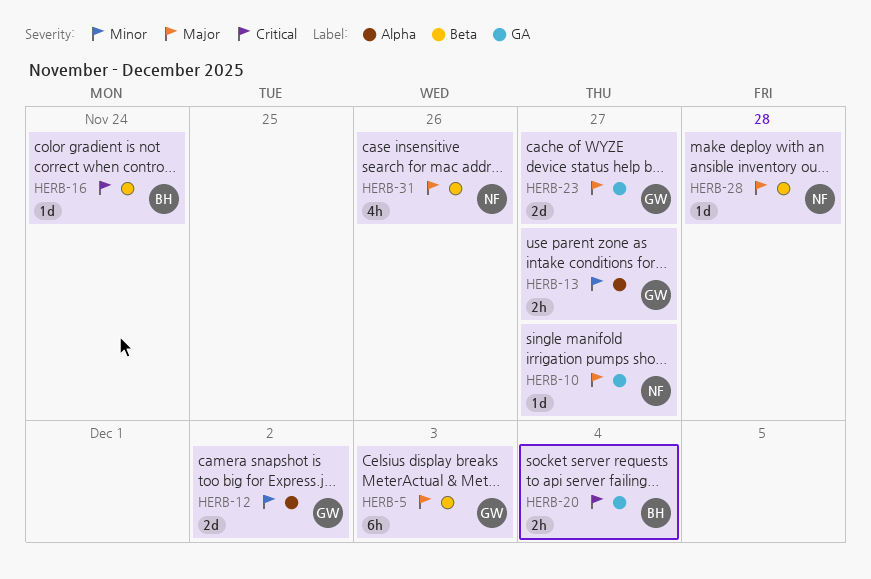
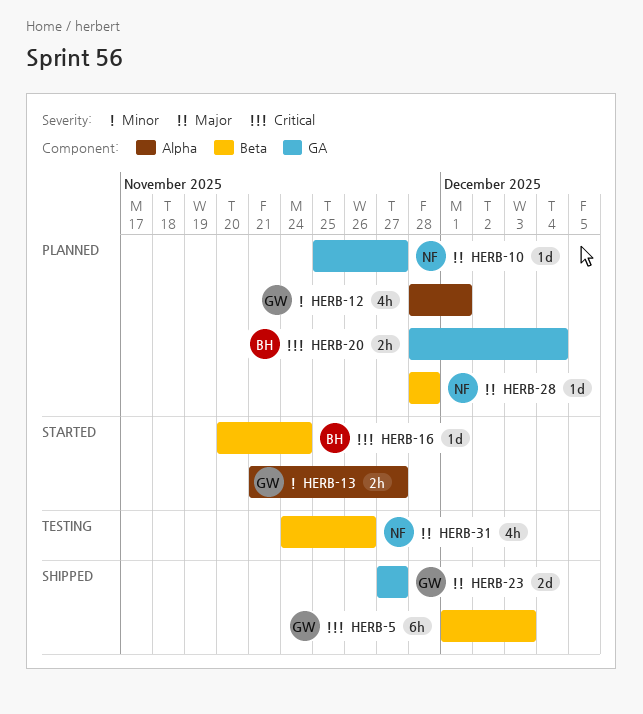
HERB-5, priority: Major -> Critical
HERB-12, estimate: 2d -> 4h
HERB-12, due: Dec 2 -> Dec 1

